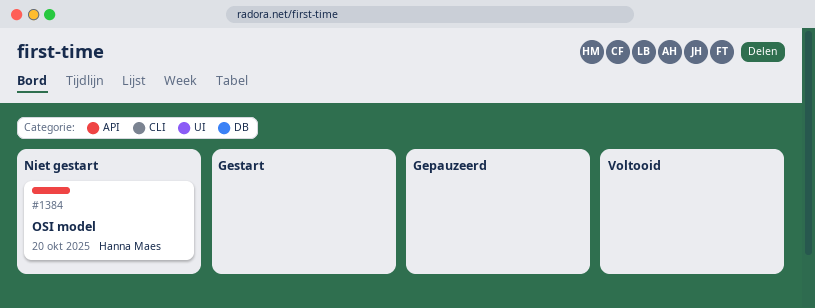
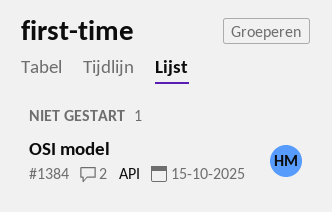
#1384, due: Oct 20 -> Oct 15

